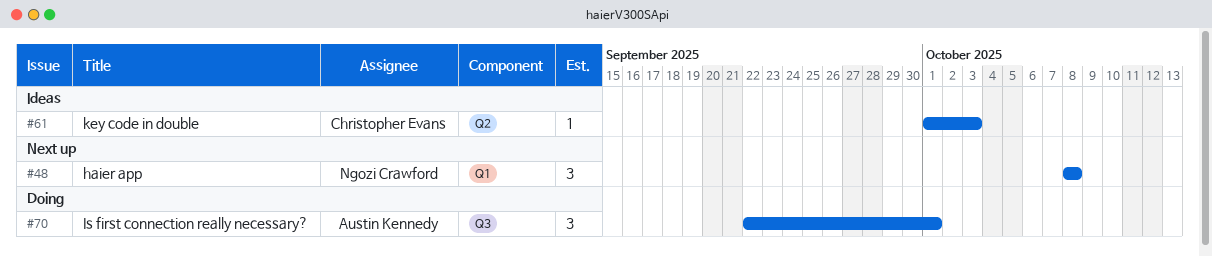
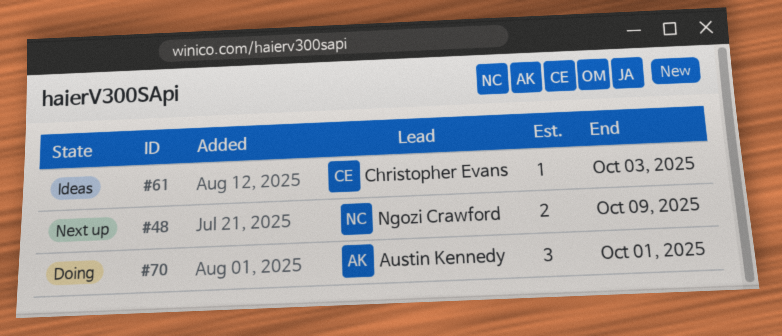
#48, estimate: 3 -> 2
#48, due: Oct 8 -> Oct 9

